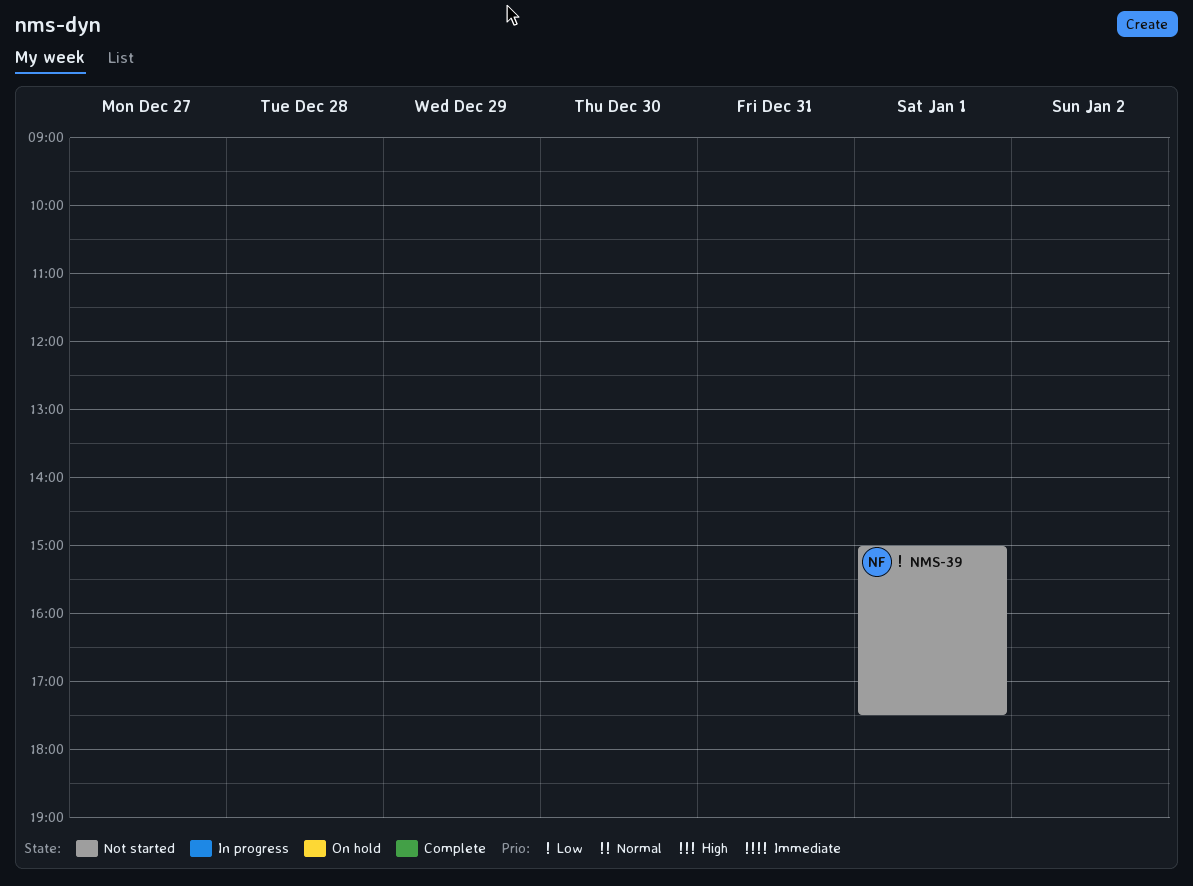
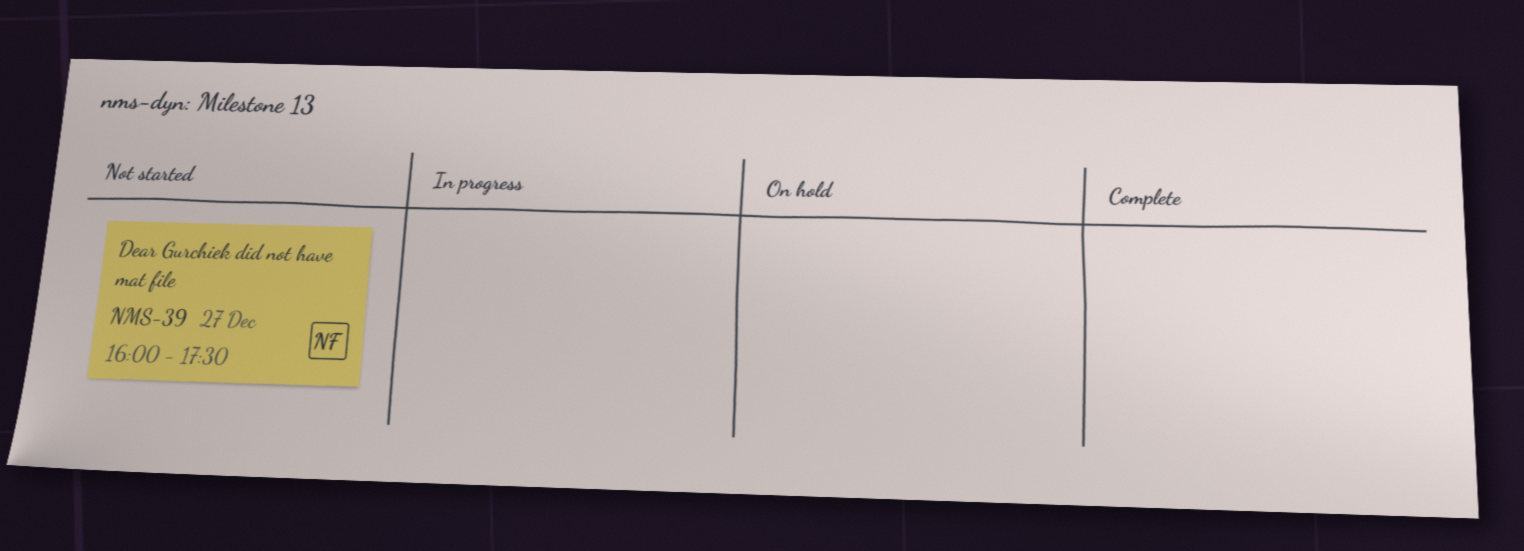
NMS-39, day: Jan 1 -> Dec 27
NMS-39, begins: 15:00 -> 16:00

